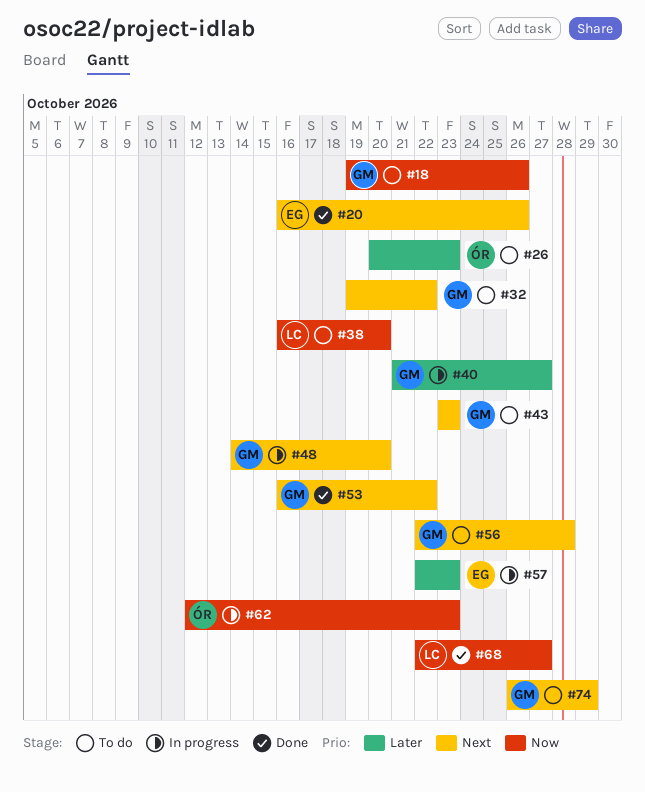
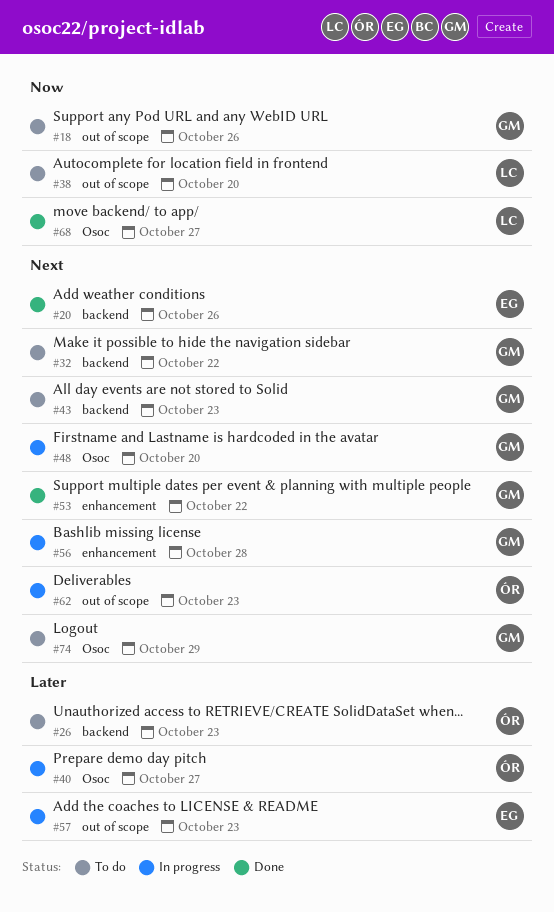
#40, owner: GM -> ÓR
#56, status: To do -> In progress
#62, priority: Now -> Next

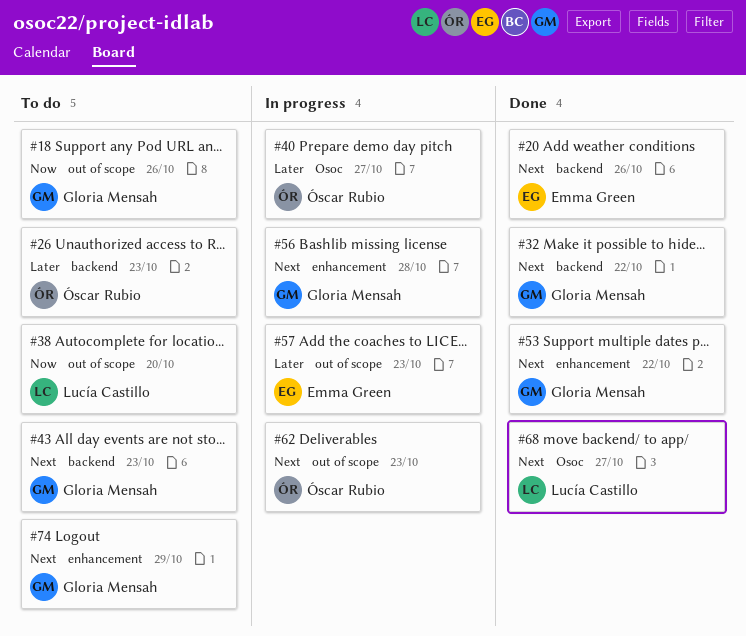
#32, status: To do -> Done
#48: present -> none
#68, priority: Now -> Next
#74, label: Osoc -> enhancement

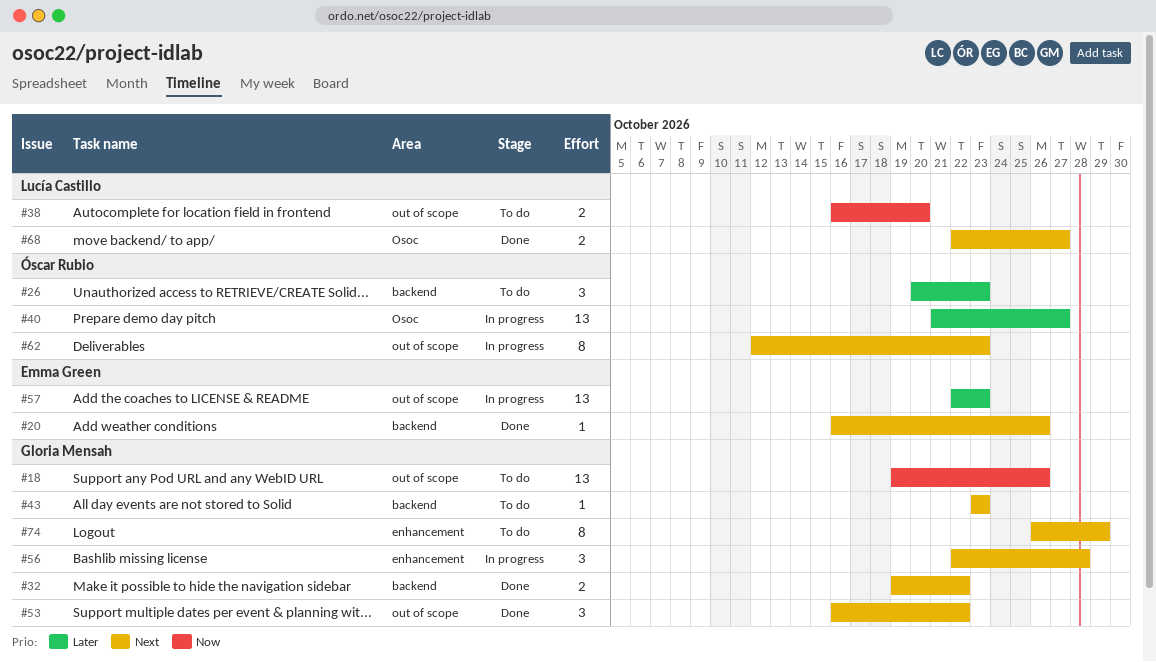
#53, label: enhancement -> out of scope

